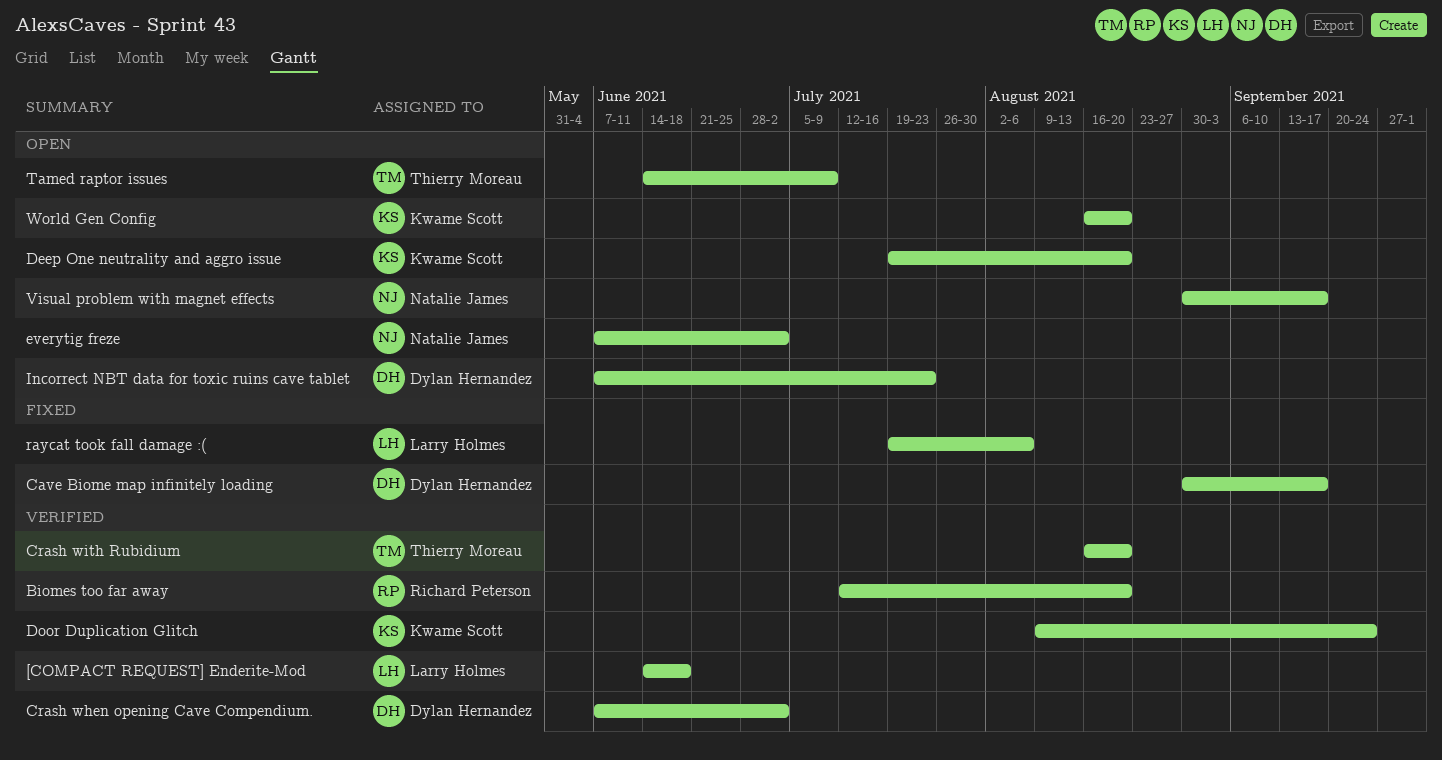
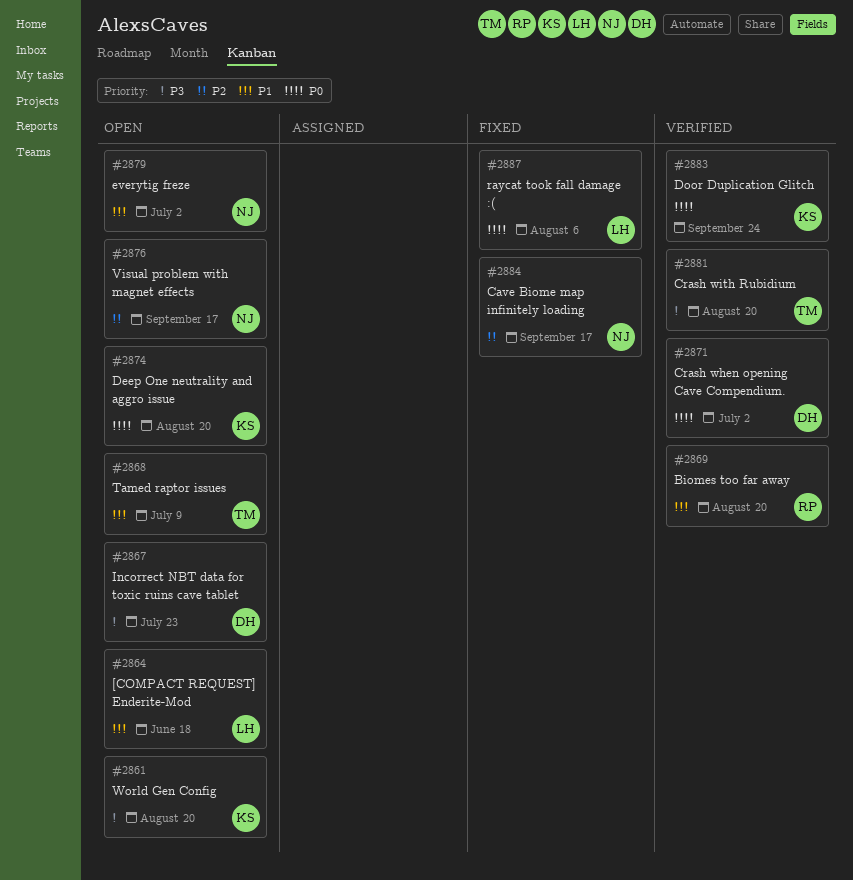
[COMPACT REQUEST] Enderite-Mod, status: Verified -> Open
Cave Biome map infinitely loading, owner: Dylan Hernandez -> Natalie James

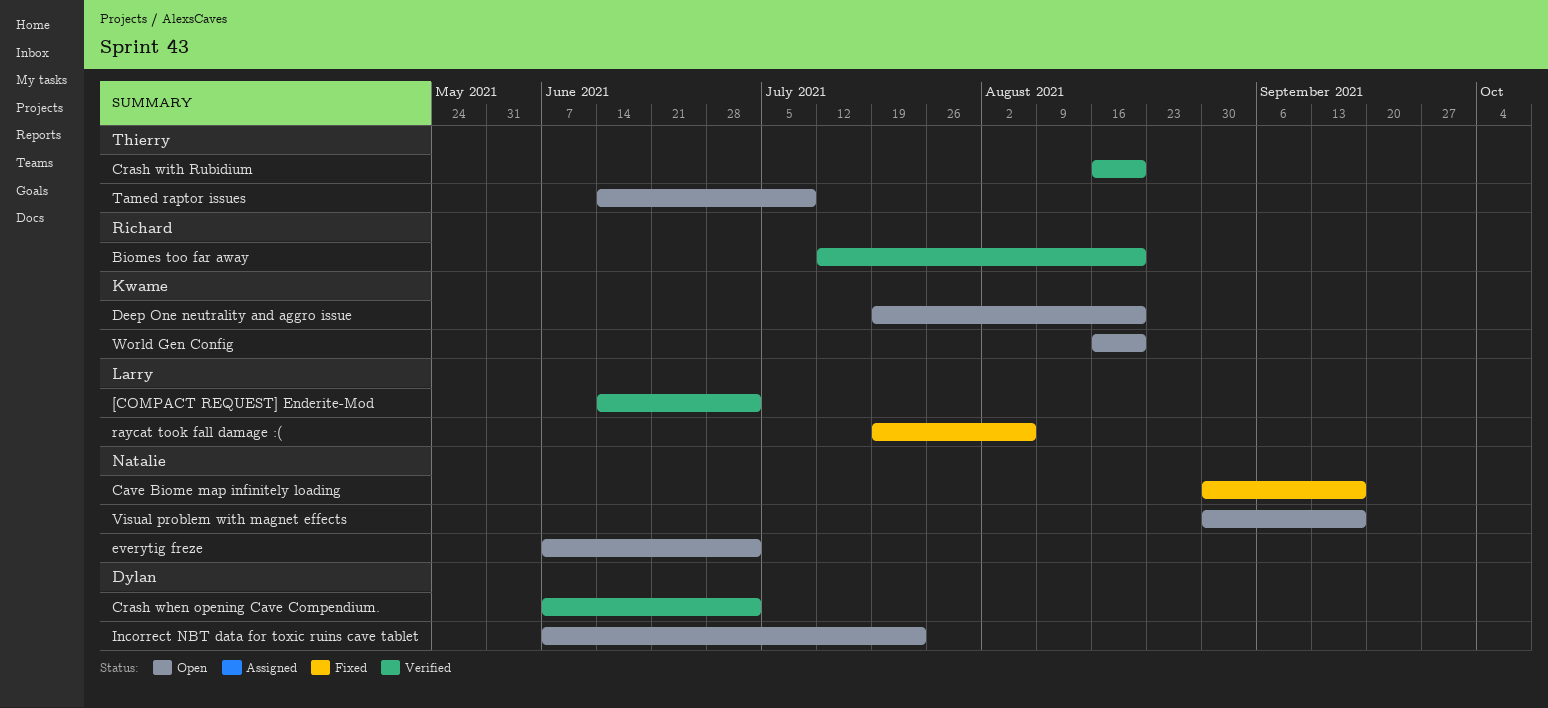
[COMPACT REQUEST] Enderite-Mod, status: Open -> Verified
[COMPACT REQUEST] Enderite-Mod, due: Jun 18 -> Jul 2
Door Duplication Glitch: present -> none

